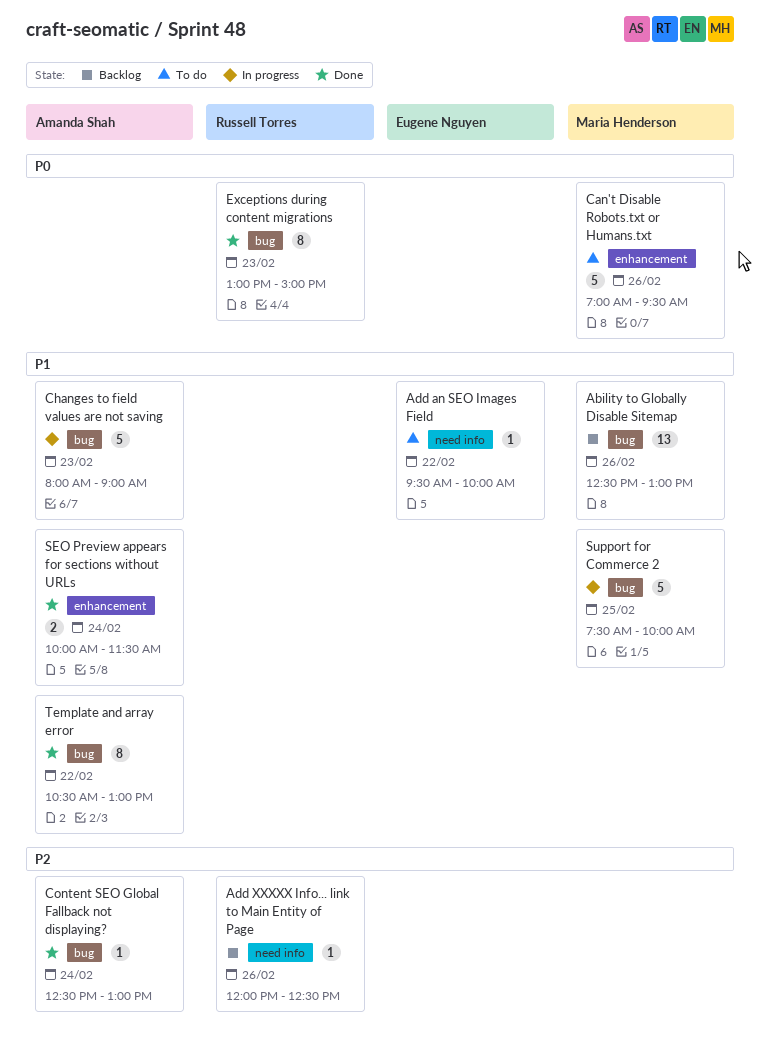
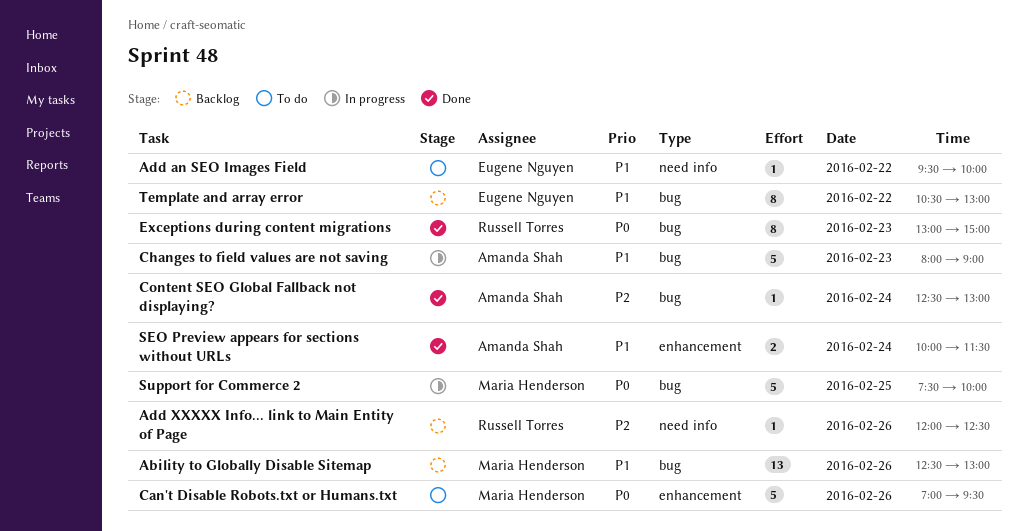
Support for Commerce 2, priority: P1 -> P0
Template and array error, status: Done -> Backlog
Template and array error, owner: Amanda Shah -> Eugene Nguyen

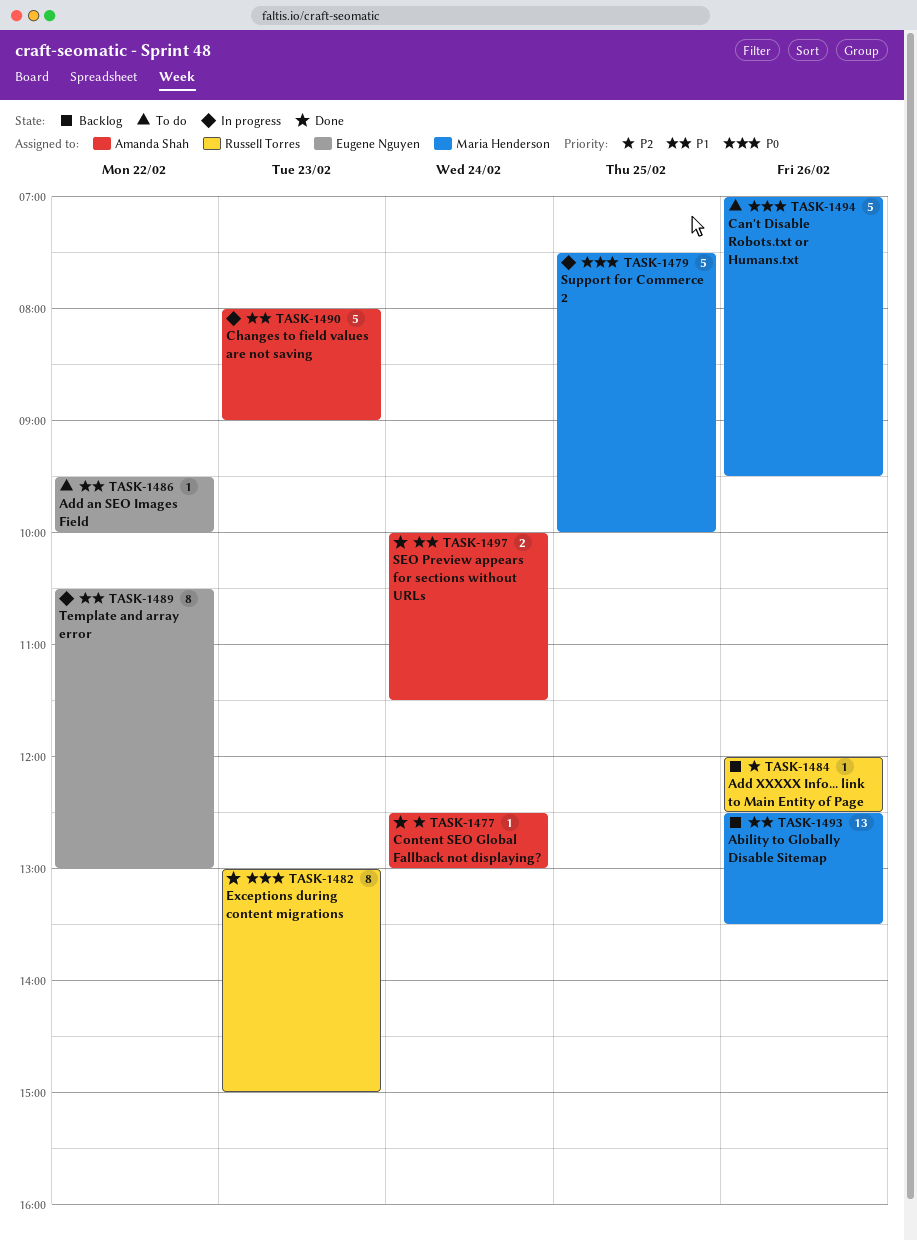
Ability to Globally Disable Sitemap, ends: 13:00 -> 13:30
Template and array error, status: Backlog -> In progress

